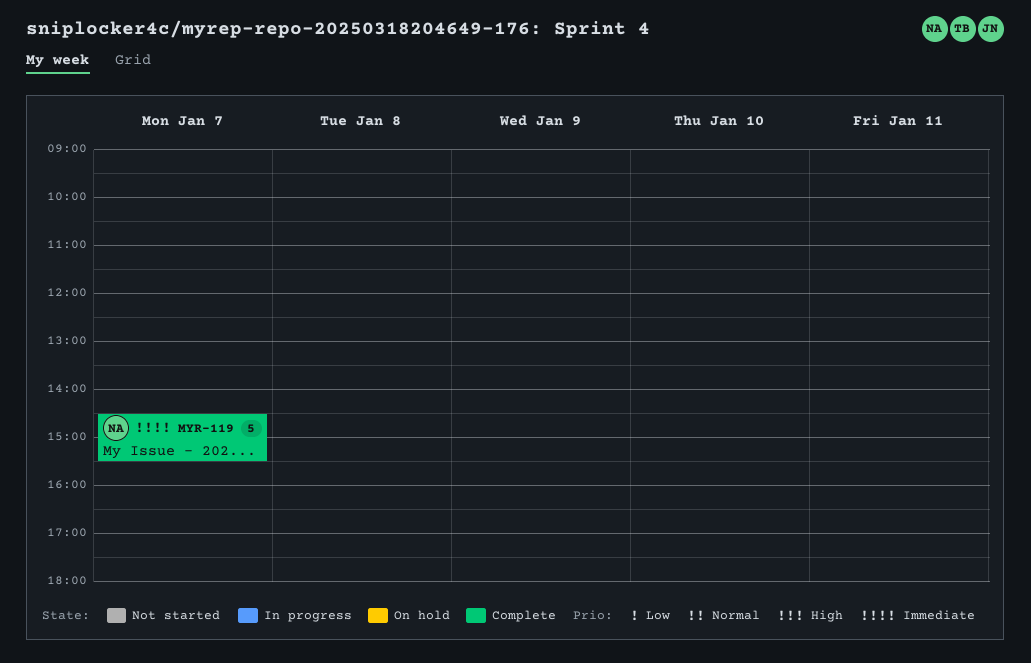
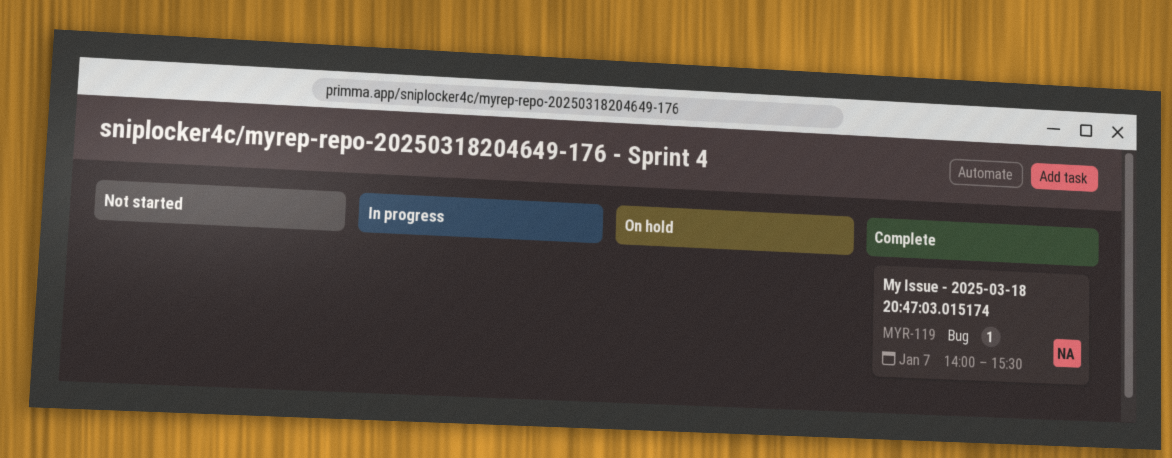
MYR-119, estimate: 5 -> 1
MYR-119, begins: 14:30 -> 14:00

